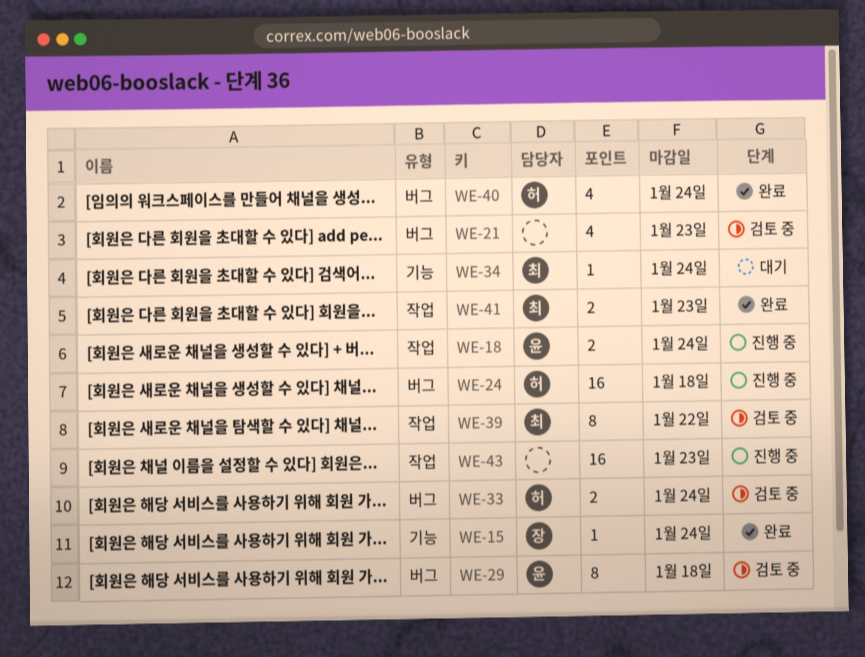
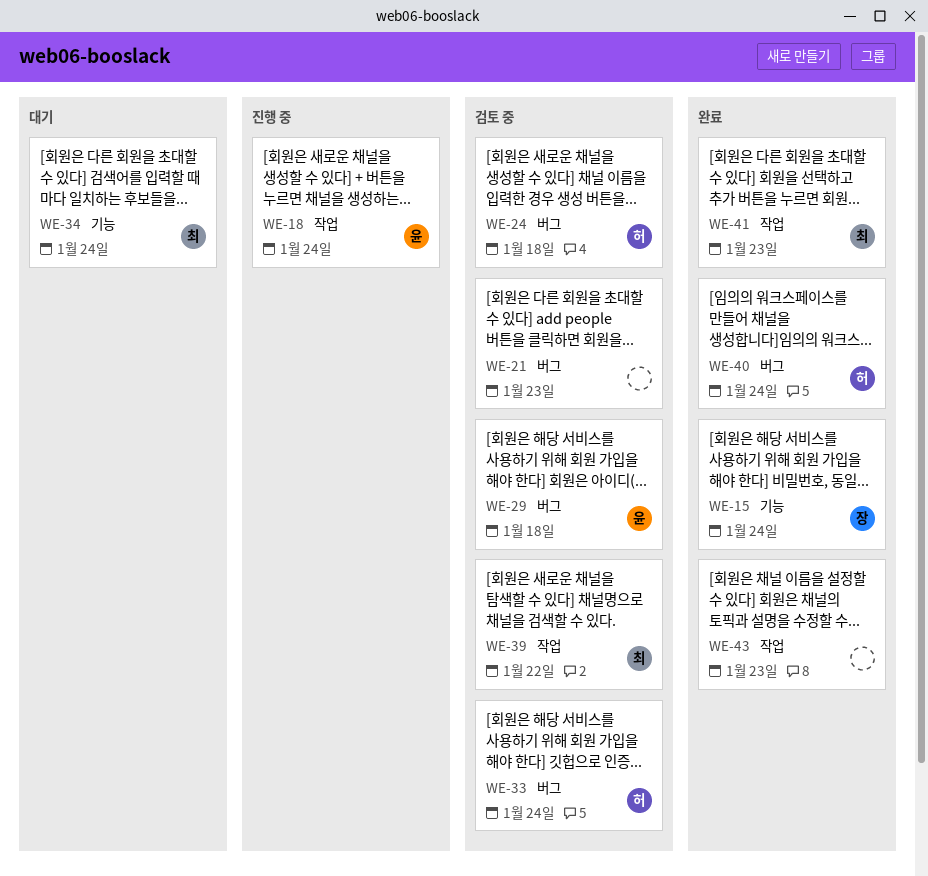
WE-24, status: 진행 중 -> 검토 중
WE-43, status: 진행 중 -> 완료

